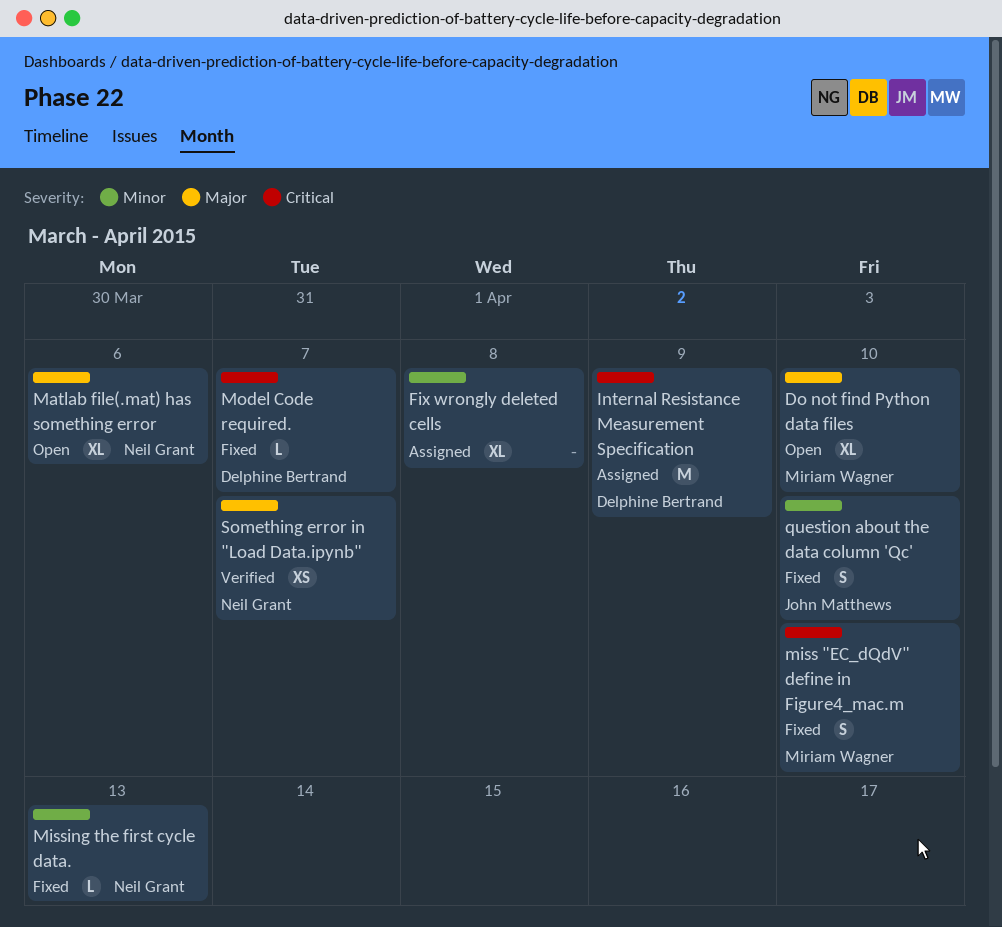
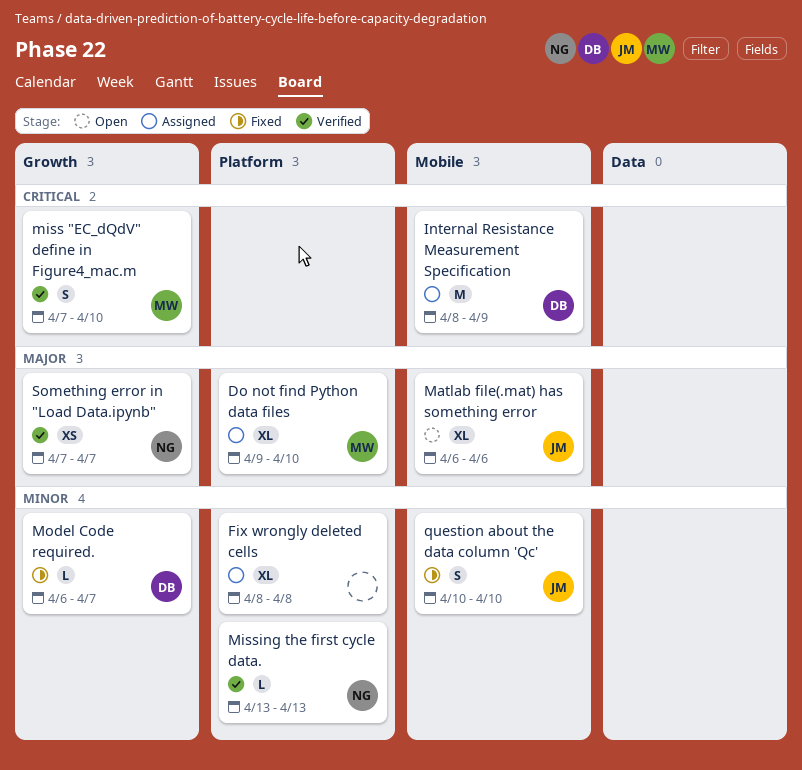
Do not find Python data files, status: Open -> Assigned
Matlab file(.mat) has something error, owner: Neil Grant -> John Matthews
miss "EC_dQdV" define in Figure4_mac.m, status: Fixed -> Verified
Missing the first cycle data., status: Fixed -> Verified
Model Code required., priority: Critical -> Minor

